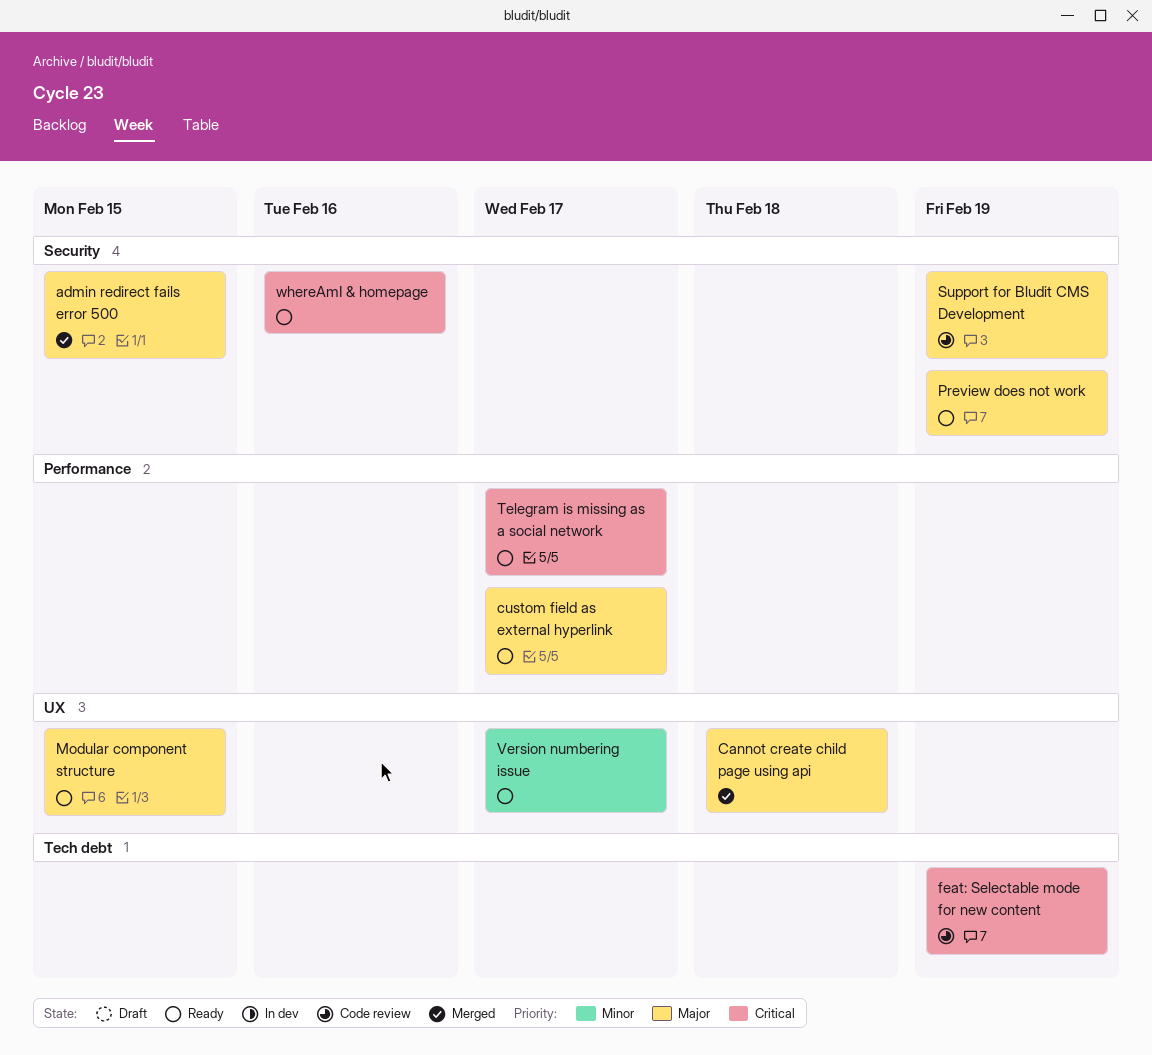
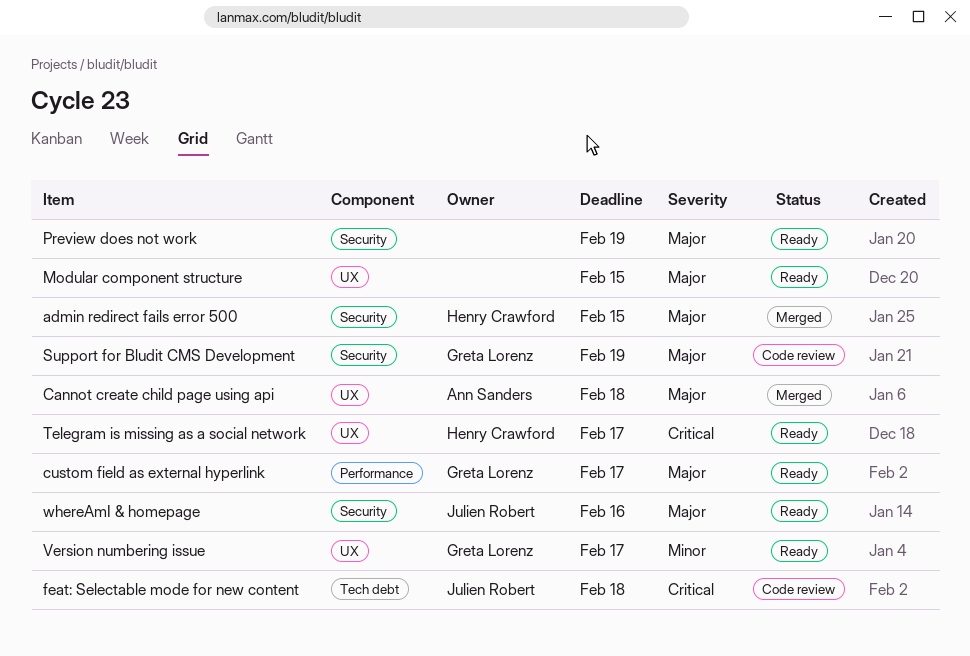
feat: Selectable mode for new content, due: Feb 19 -> Feb 18
Telegram is missing as a social network, label: Performance -> UX
whereAmI & homepage, priority: Critical -> Major

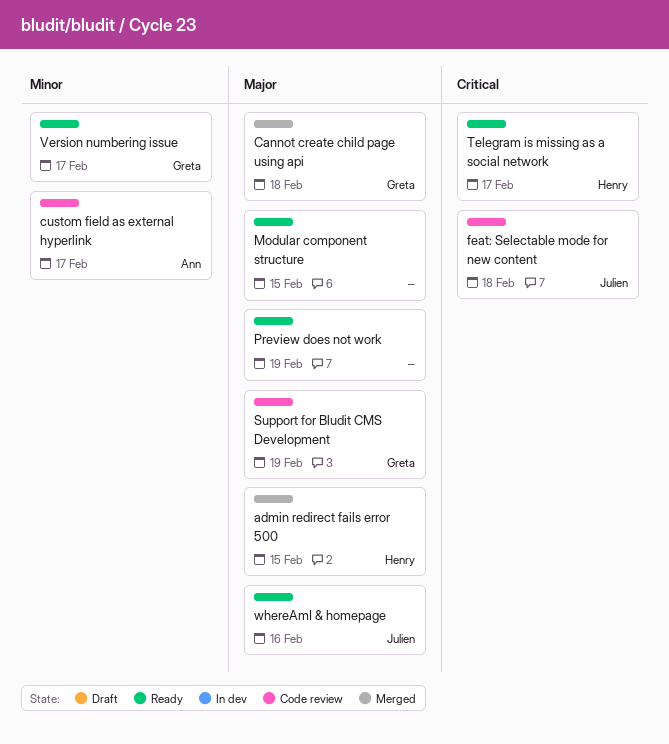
Cannot create child page using api, owner: Ann Sanders -> Greta Lorenz
custom field as external hyperlink, status: Ready -> Code review
custom field as external hyperlink, owner: Greta Lorenz -> Ann Sanders
custom field as external hyperlink, priority: Major -> Minor

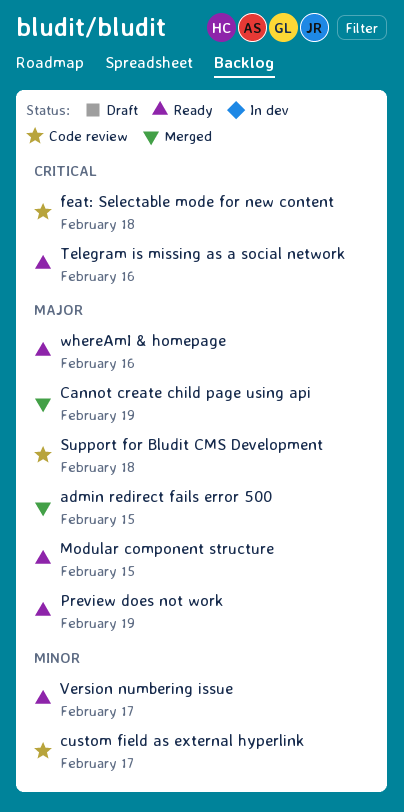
Cannot create child page using api, due: Feb 18 -> Feb 19
Support for Bludit CMS Development, due: Feb 19 -> Feb 18
Telegram is missing as a social network, due: Feb 17 -> Feb 16

